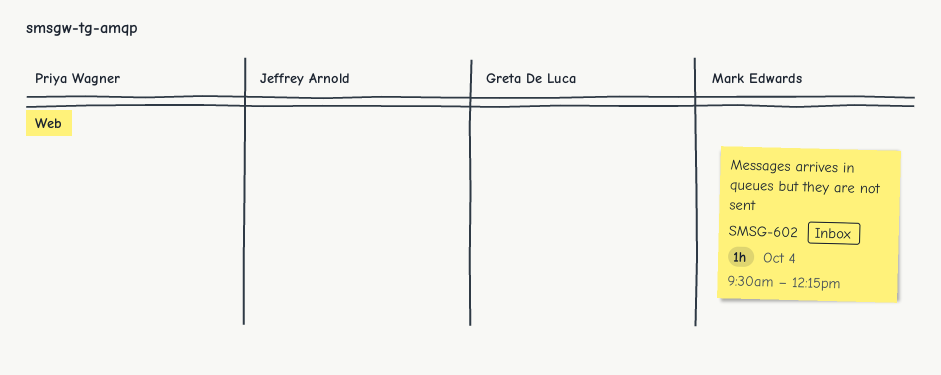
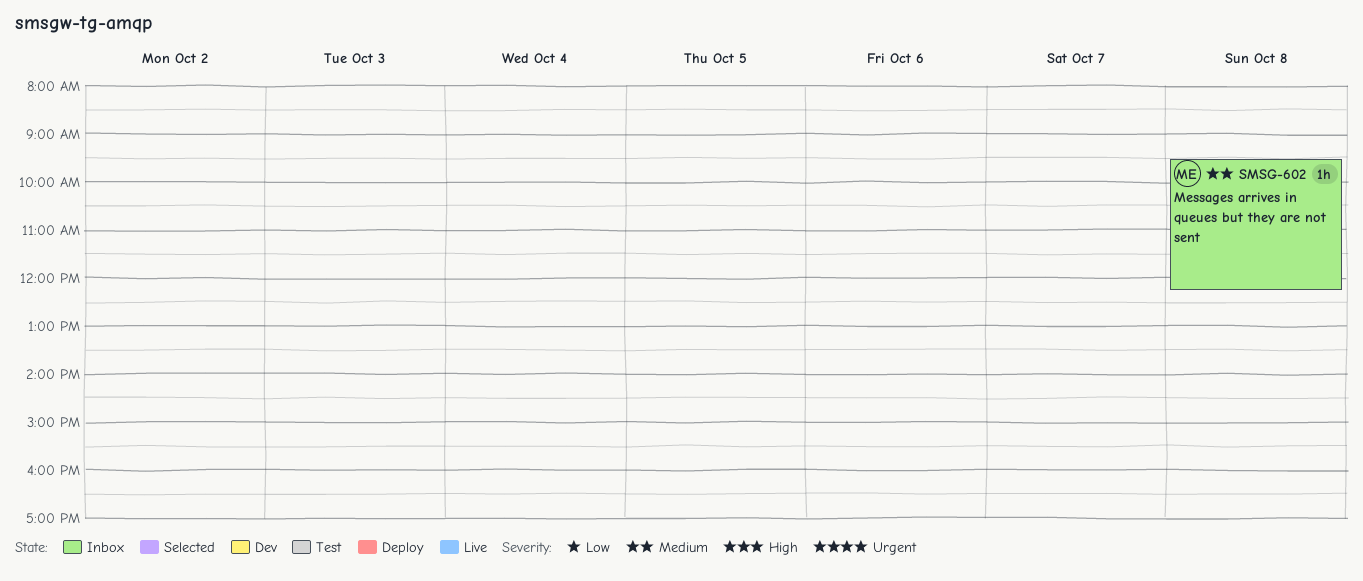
SMSG-602, day: Oct 4 -> Oct 8

